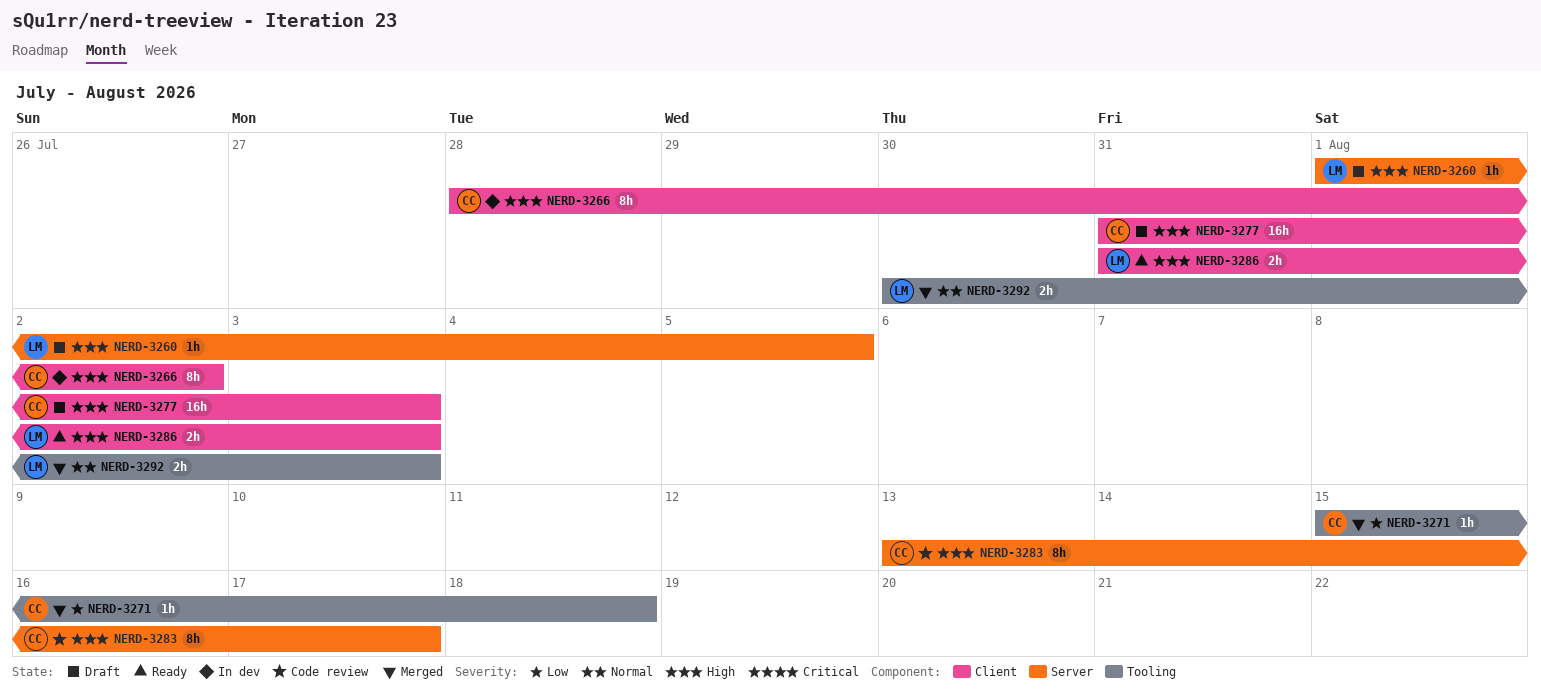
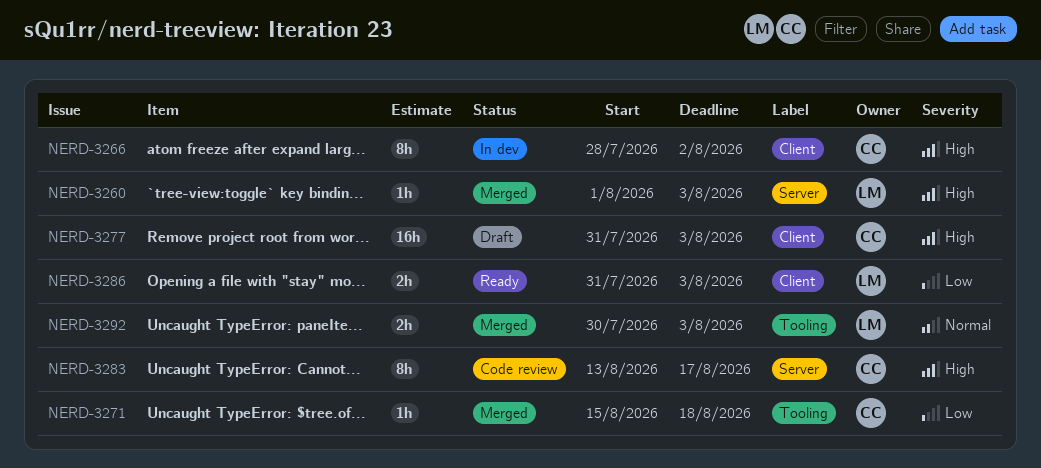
NERD-3260, status: Draft -> Merged
NERD-3260, due: Aug 5 -> Aug 3
NERD-3286, priority: High -> Low

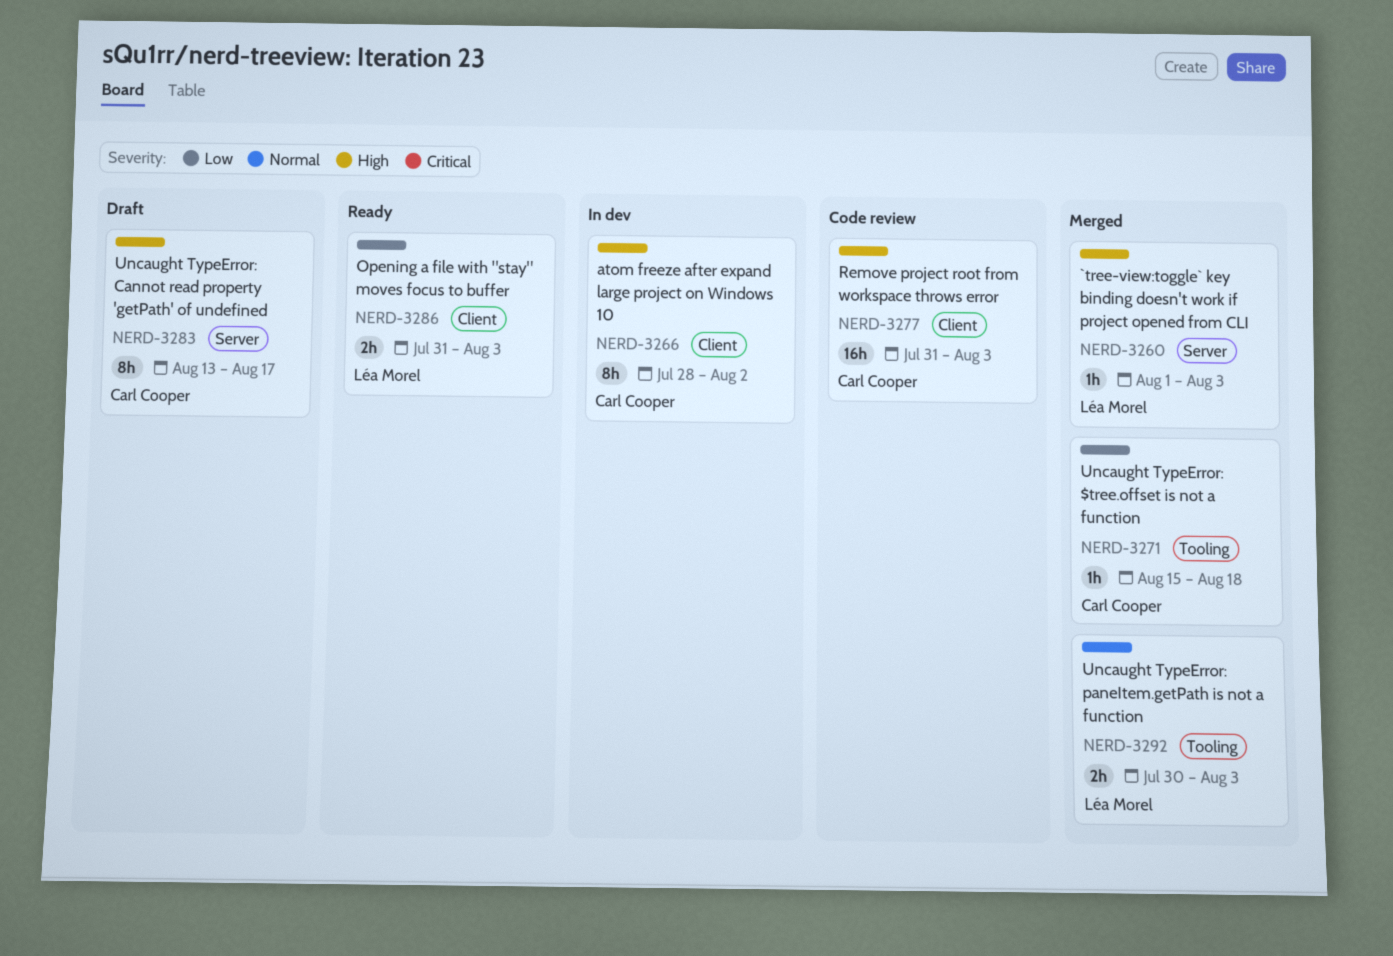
NERD-3277, status: Draft -> Code review
NERD-3283, status: Code review -> Draft

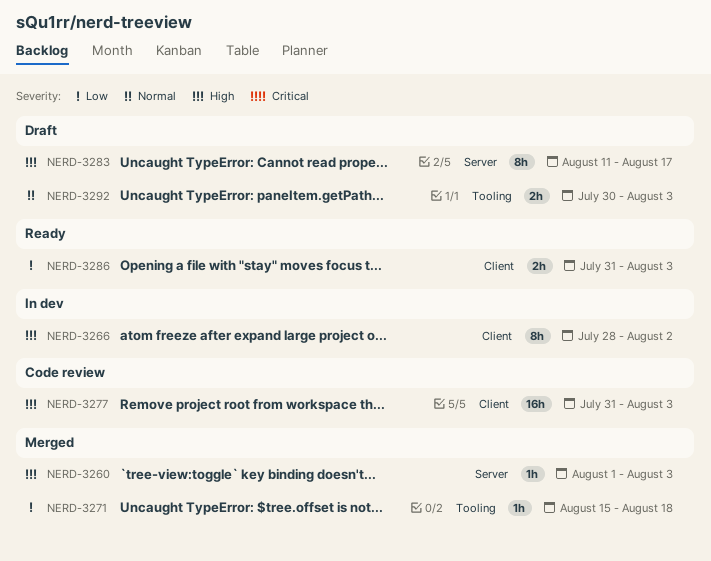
NERD-3283, start: Aug 13 -> Aug 11
NERD-3292, status: Merged -> Draft

